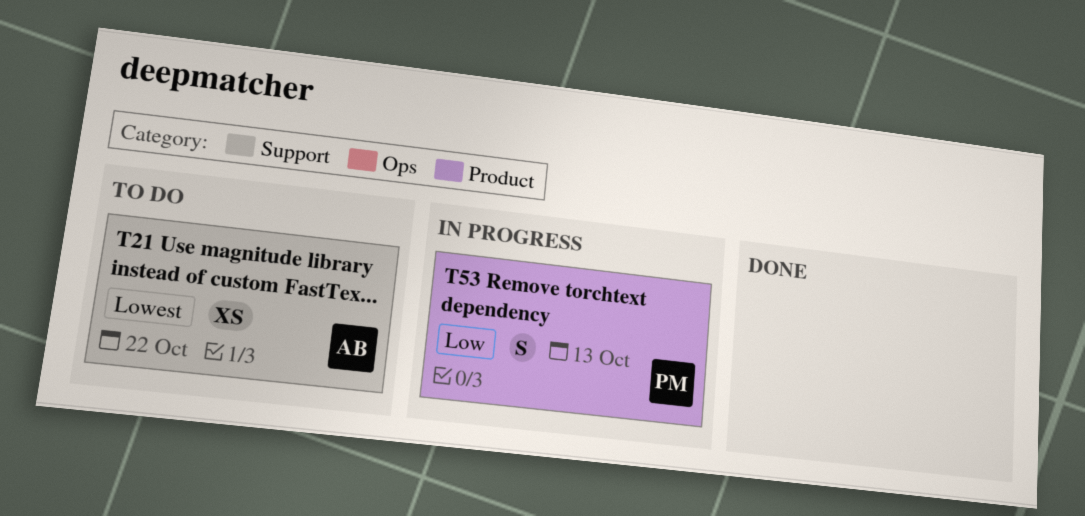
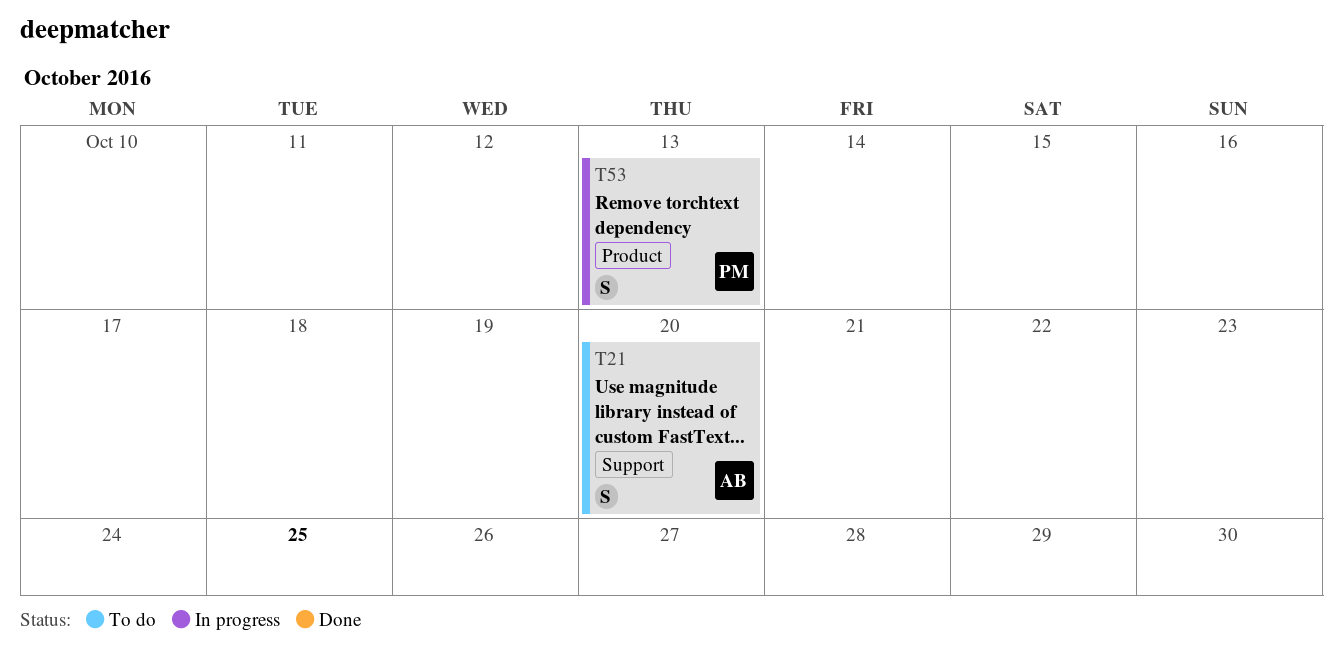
T21, estimate: XS -> S
T21, due: Oct 22 -> Oct 20

